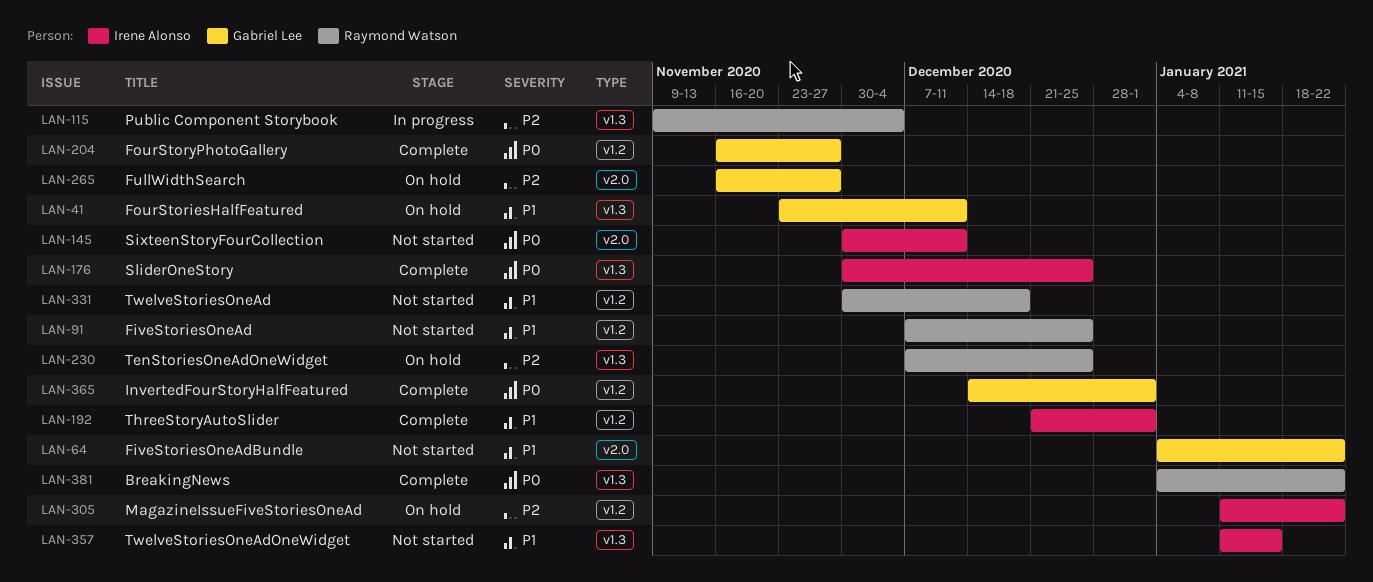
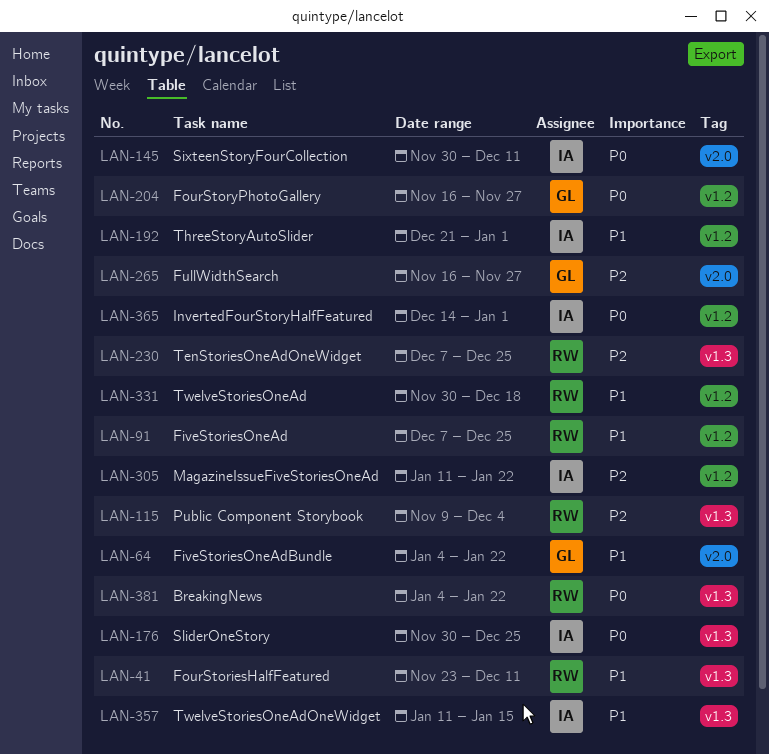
LAN-41, owner: Gabriel Lee -> Raymond Watson
LAN-365, owner: Gabriel Lee -> Irene Alonso

